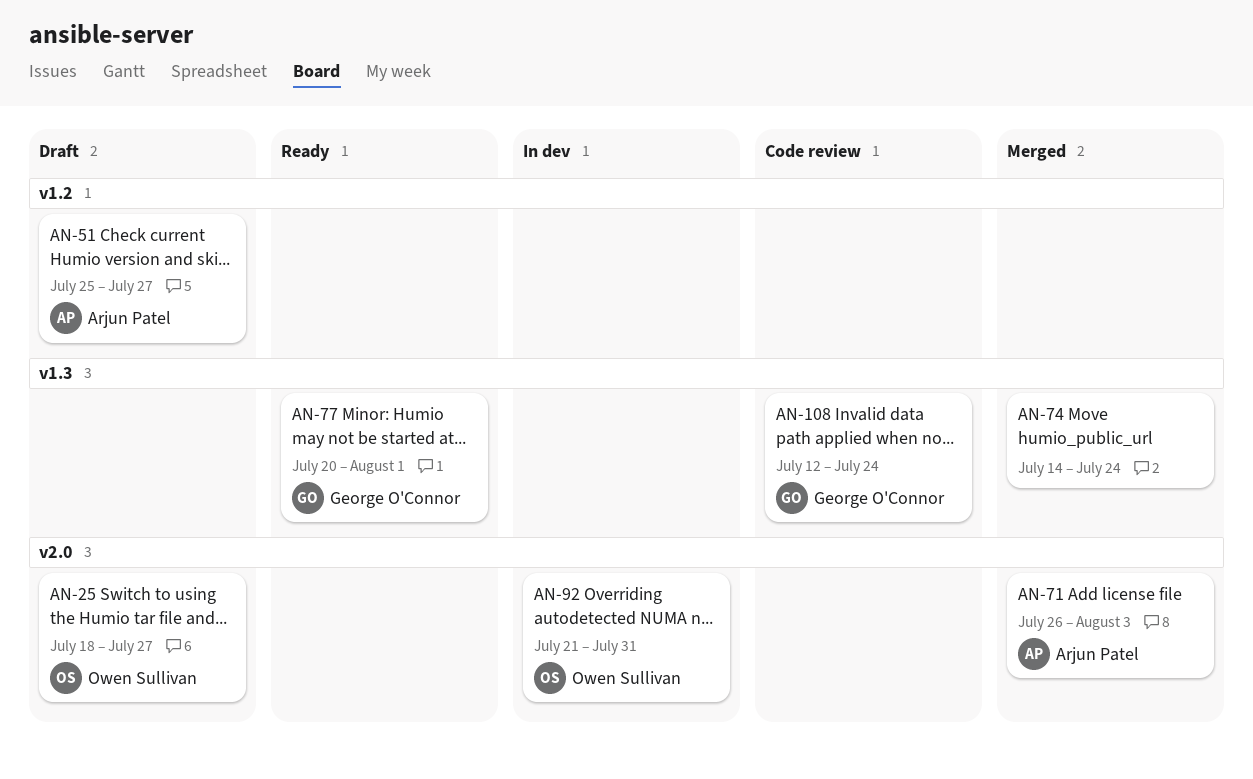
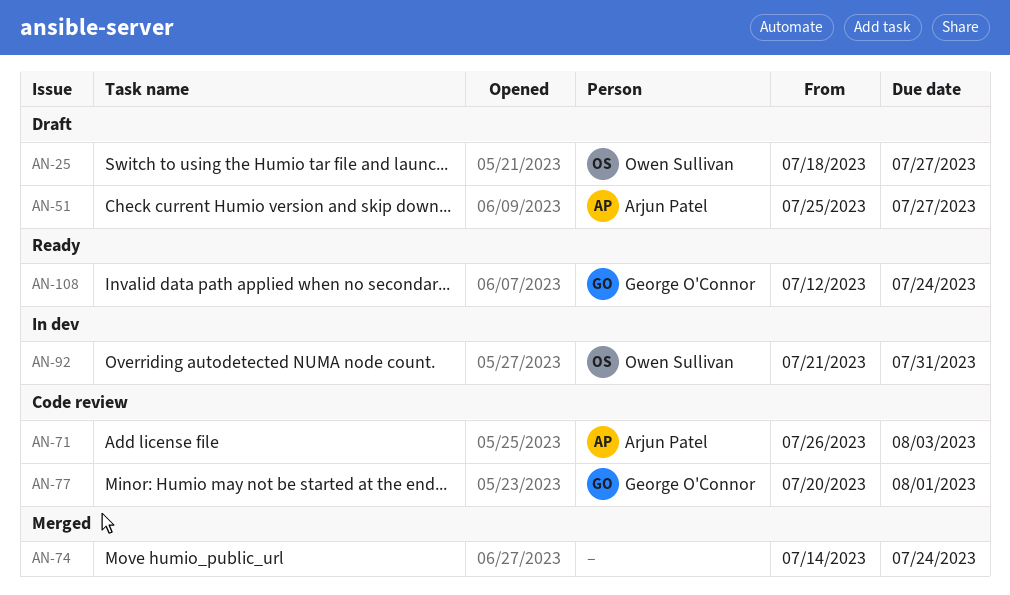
AN-71, status: Merged -> Code review
AN-77, status: Ready -> Code review
AN-108, status: Code review -> Ready

